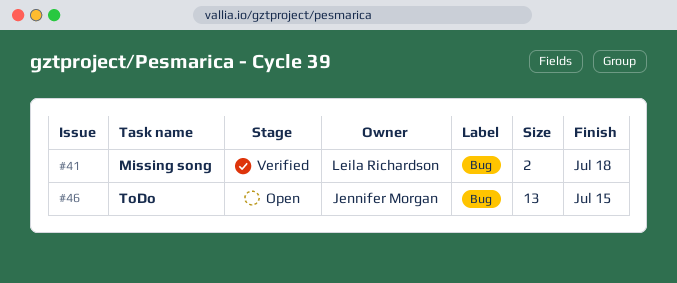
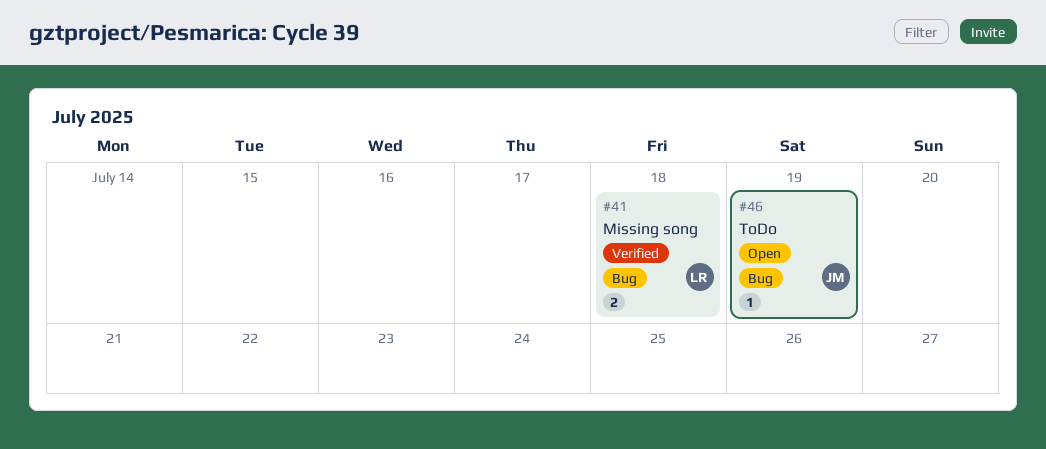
#46, estimate: 13 -> 1
#46, due: Jul 15 -> Jul 19

